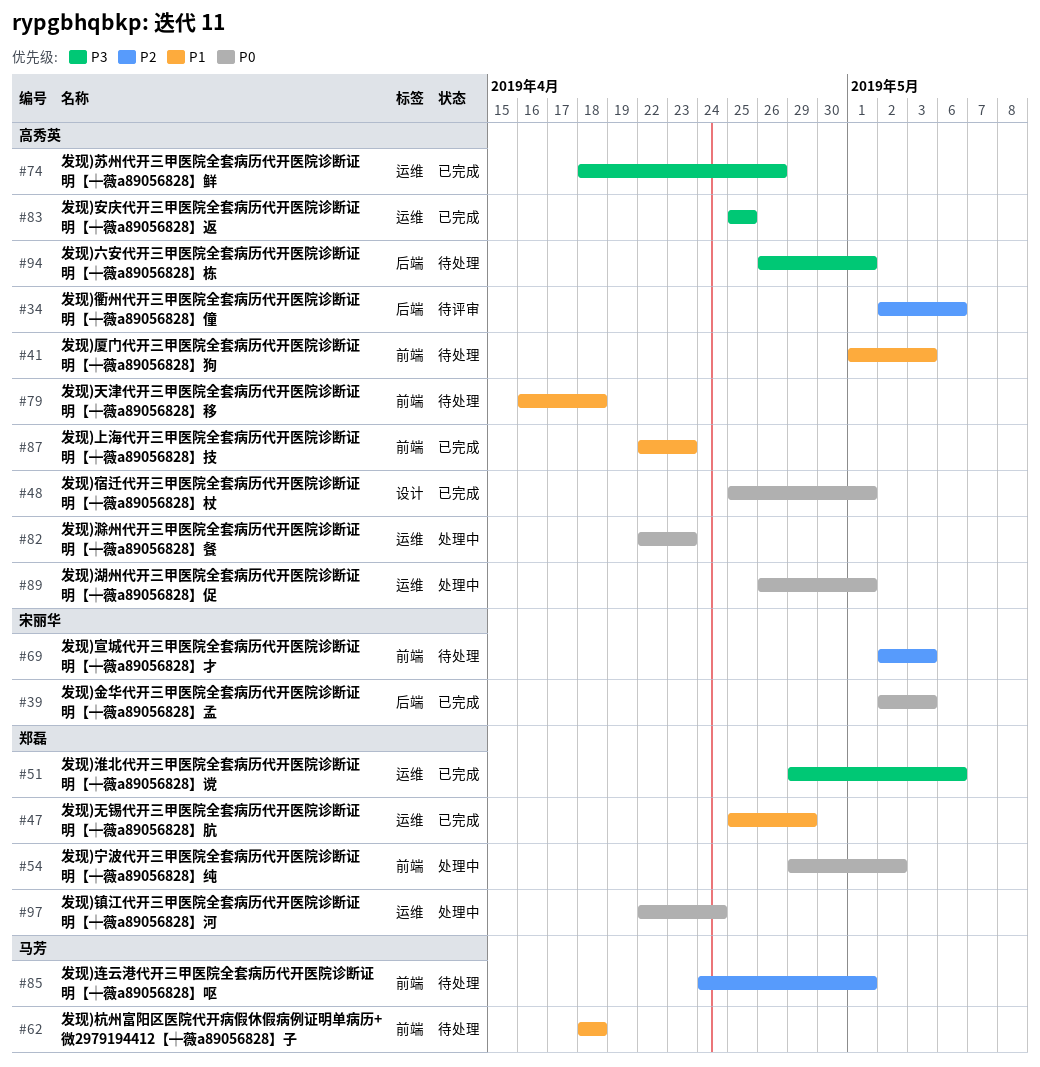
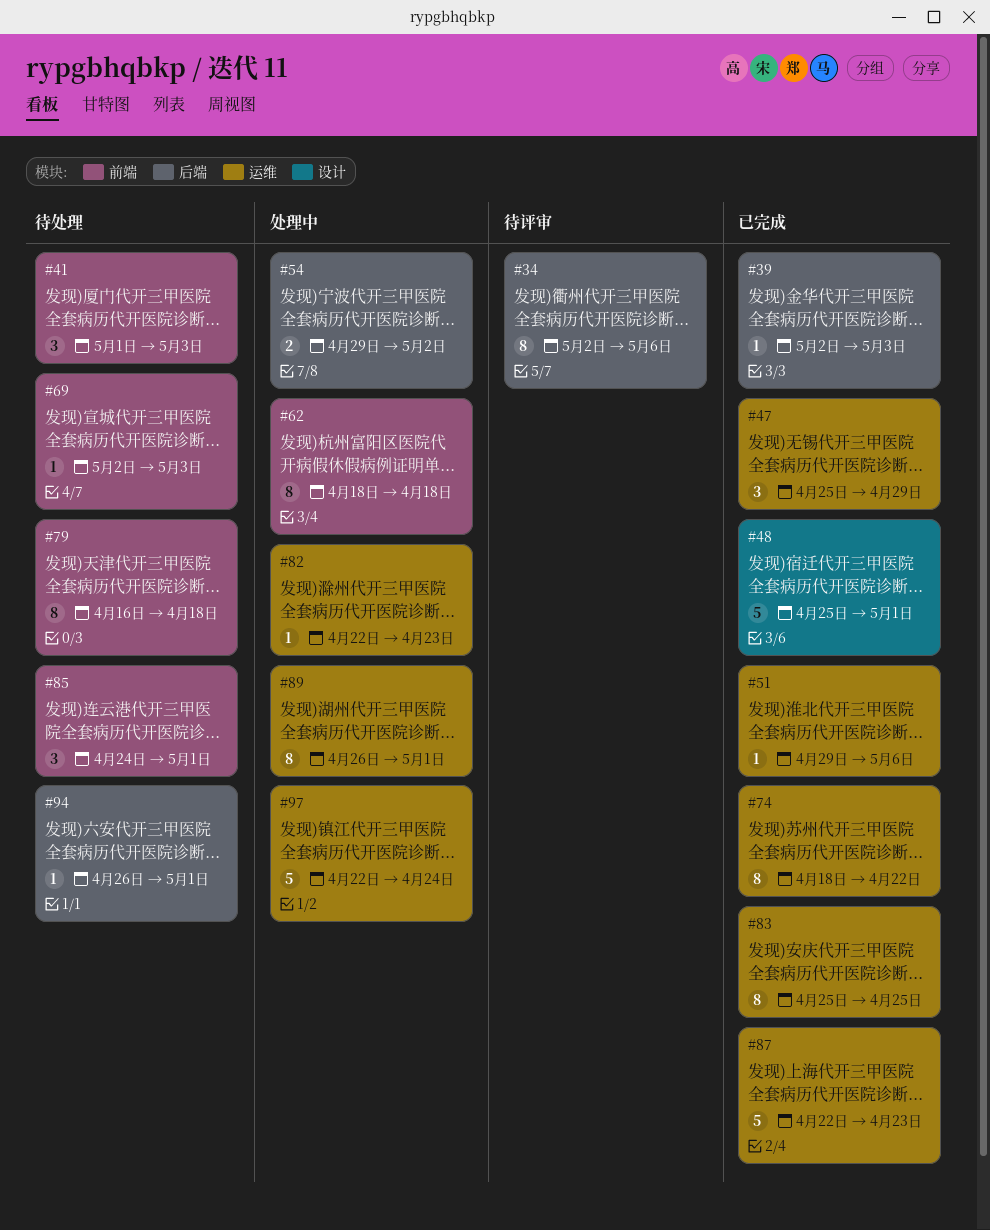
#54, label: 前端 -> 后端
#62, status: 待处理 -> 处理中
#74, due: Apr 26 -> Apr 22
#87, label: 前端 -> 运维

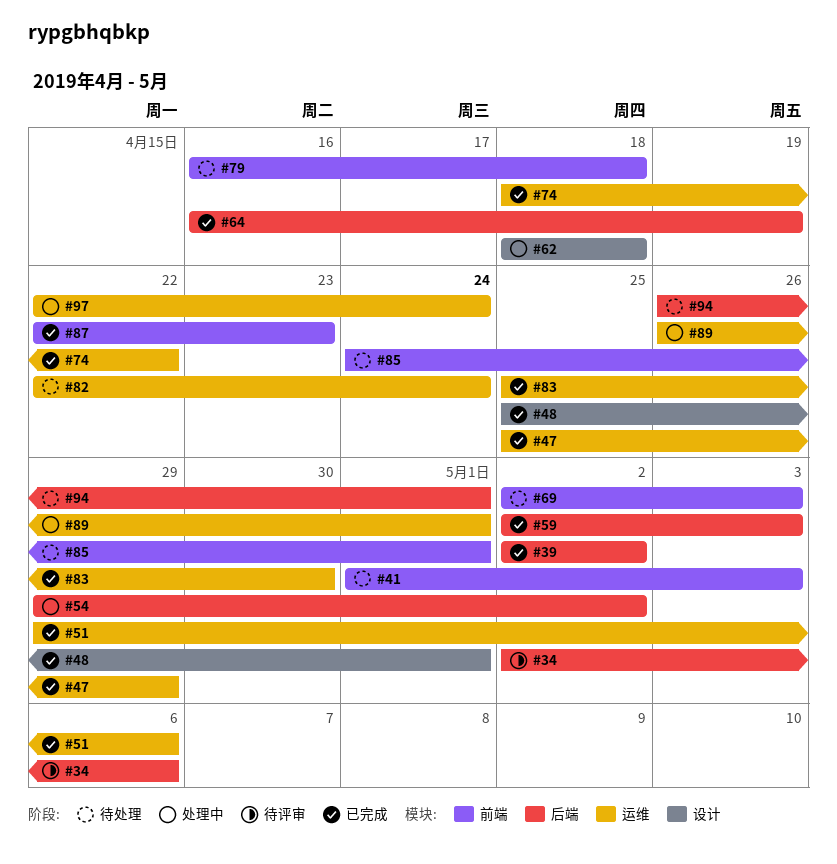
#39, due: May 3 -> May 2
#59: none -> present
#62, label: 前端 -> 设计
#64: none -> present
#82, status: 处理中 -> 待处理
#82, due: Apr 23 -> Apr 24
#83, due: Apr 25 -> Apr 30
#87, label: 运维 -> 前端

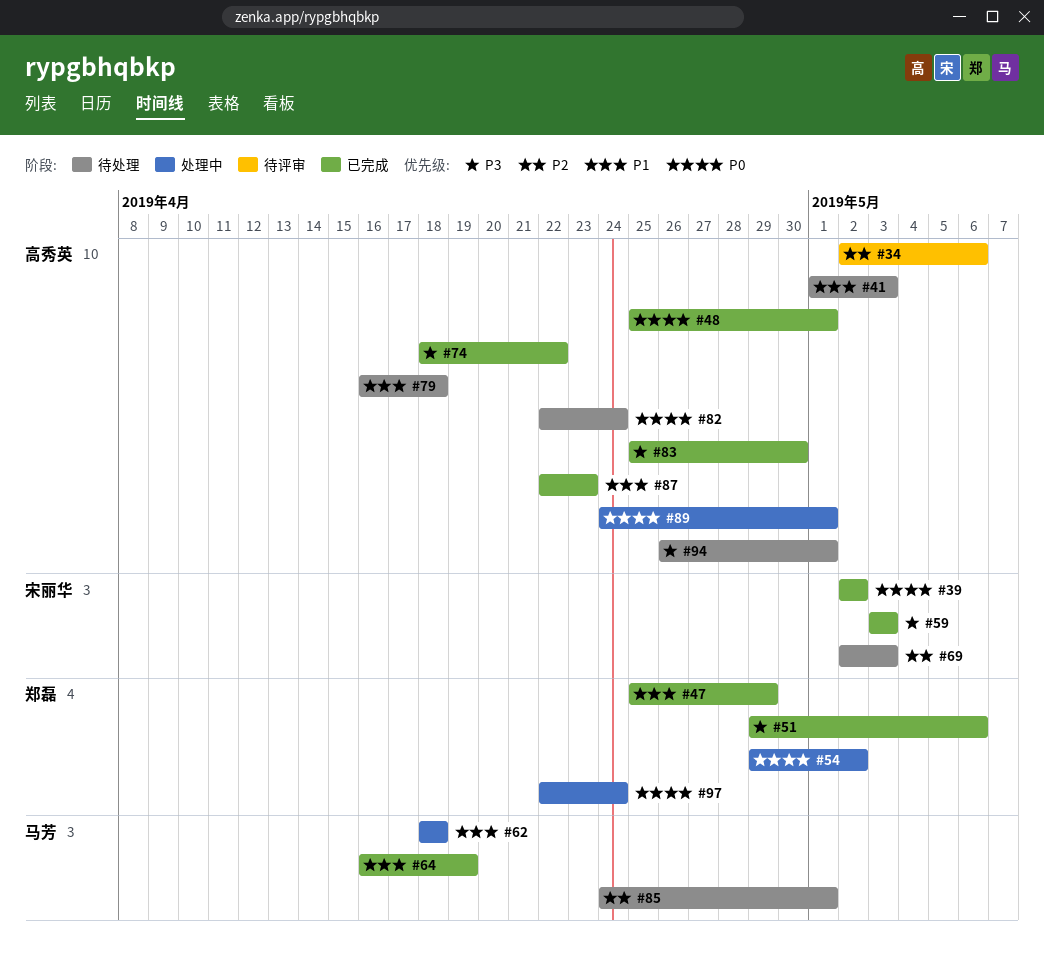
#59, start: May 2 -> May 3
#89, start: Apr 26 -> Apr 24

